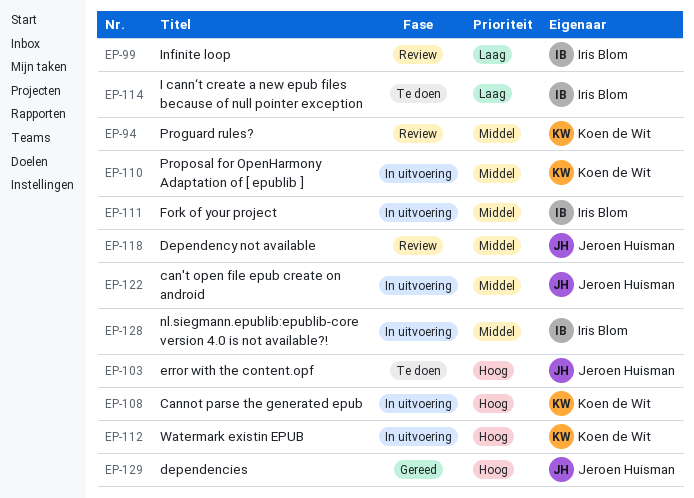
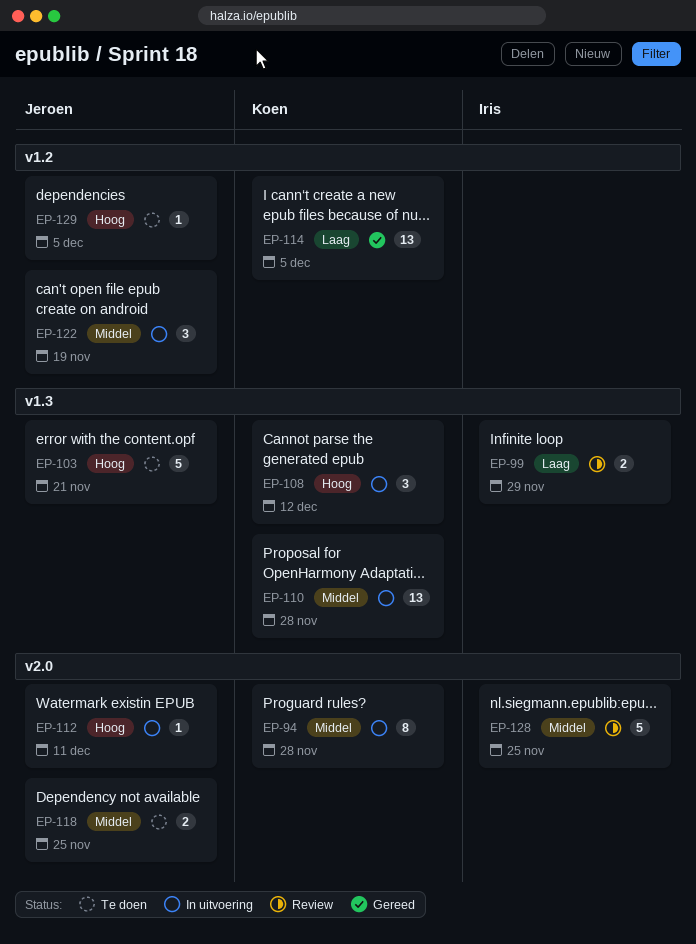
EP-94, status: Review -> In uitvoering
EP-111: present -> none
EP-112, owner: Koen de Wit -> Jeroen Huisman
EP-114, status: Te doen -> Gereed
EP-114, owner: Iris Blom -> Koen de Wit
EP-118, status: Review -> Te doen
EP-128, status: In uitvoering -> Review
EP-129, status: Gereed -> Te doen

